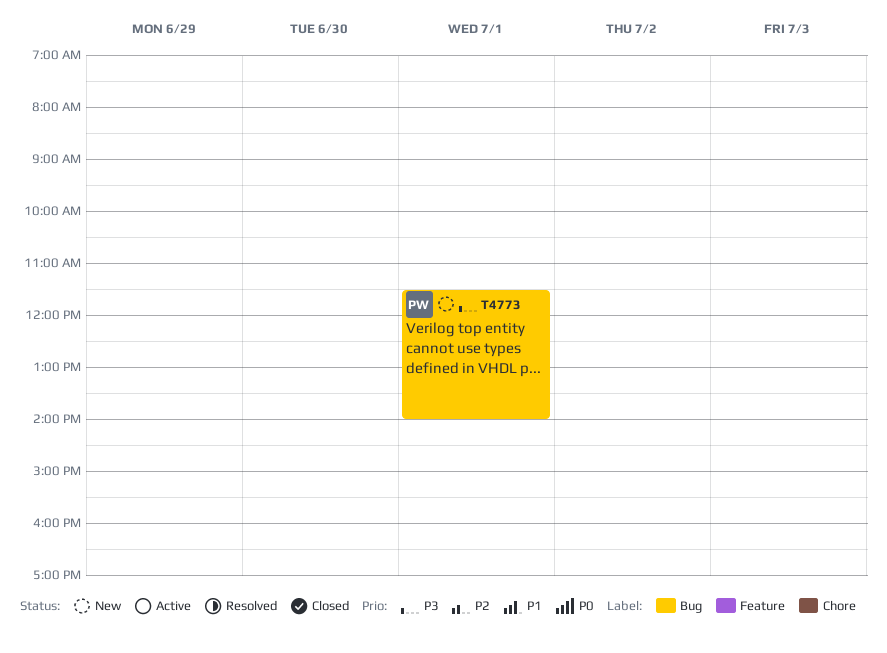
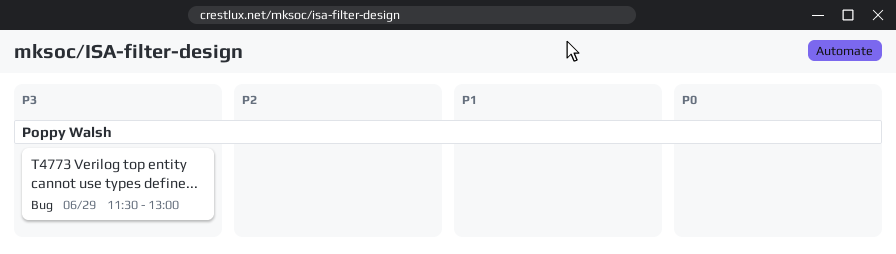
T4773, day: Jul 1 -> Jun 29
T4773, ends: 14:00 -> 13:00

